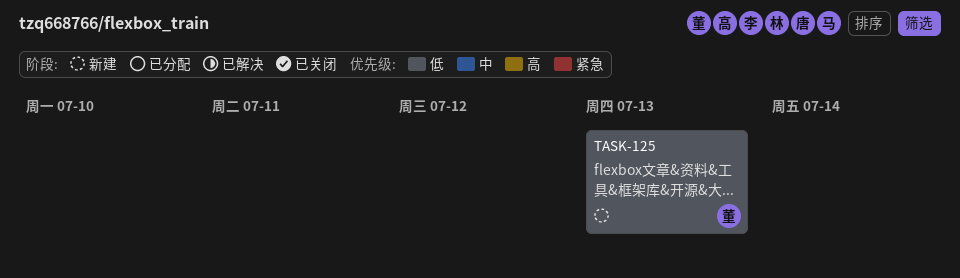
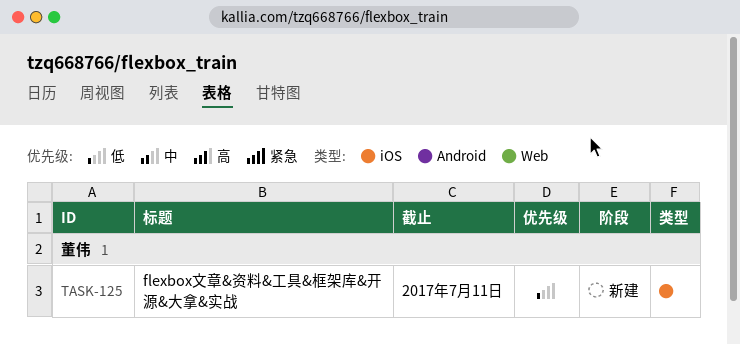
TASK-125, due: Jul 13 -> Jul 11

